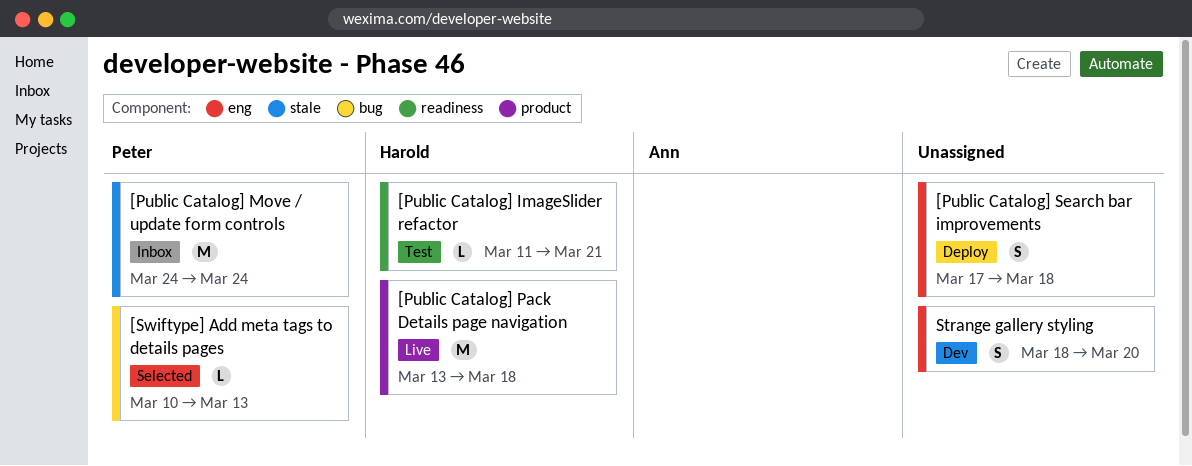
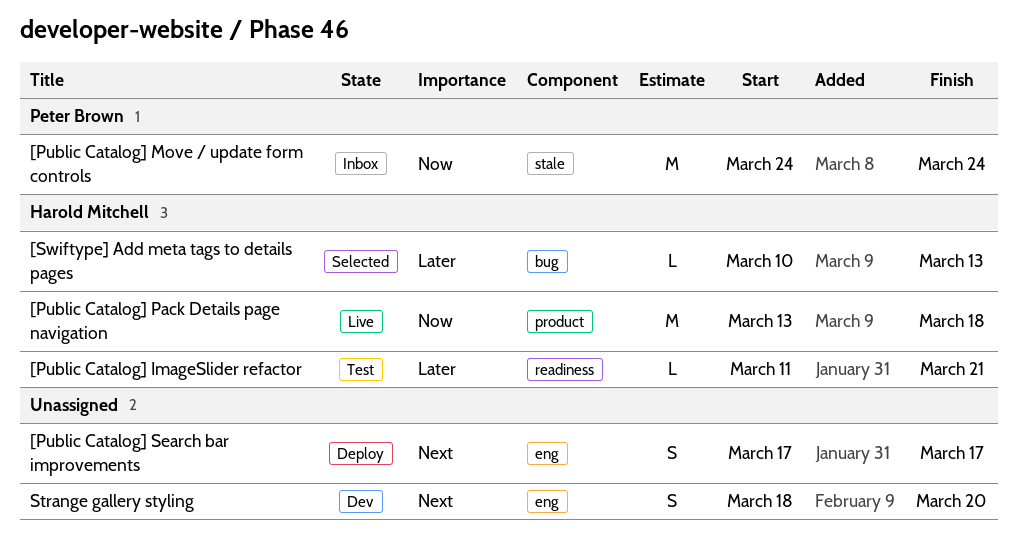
[Public Catalog] Search bar improvements, due: Mar 18 -> Mar 17
[Swiftype] Add meta tags to details pages, owner: Peter Brown -> Harold Mitchell

